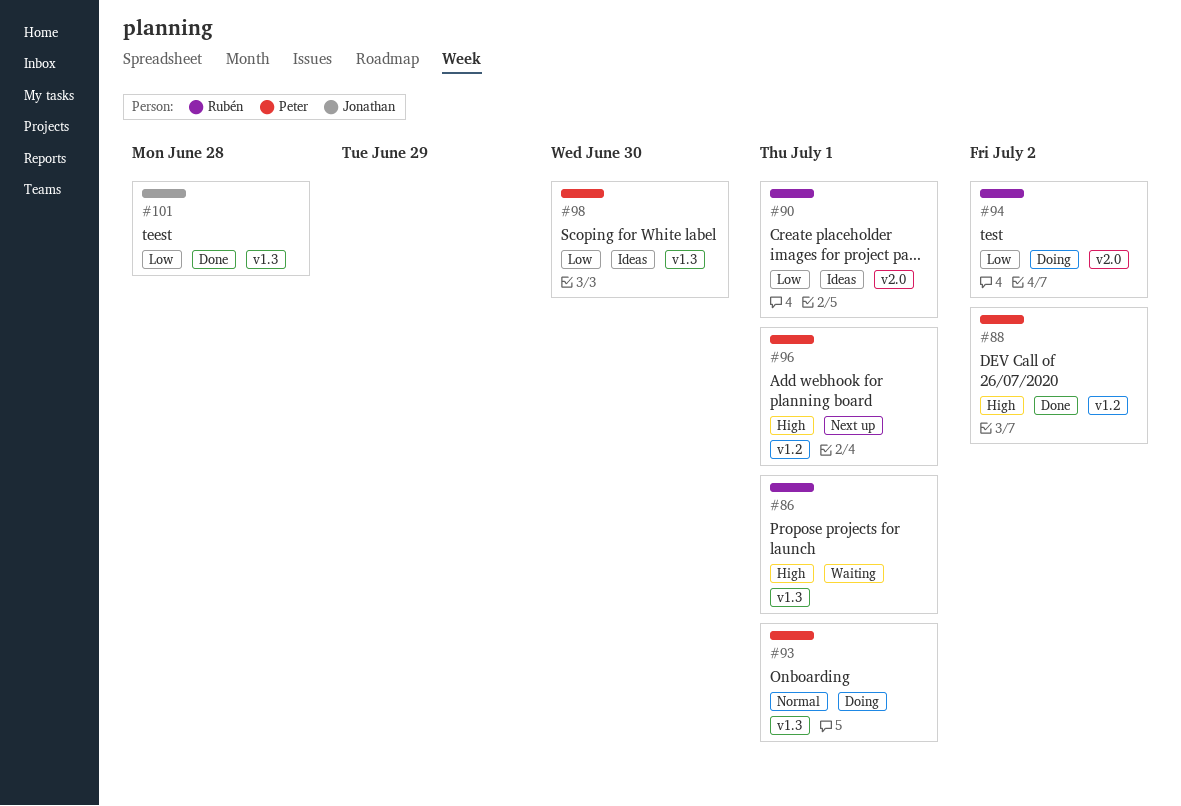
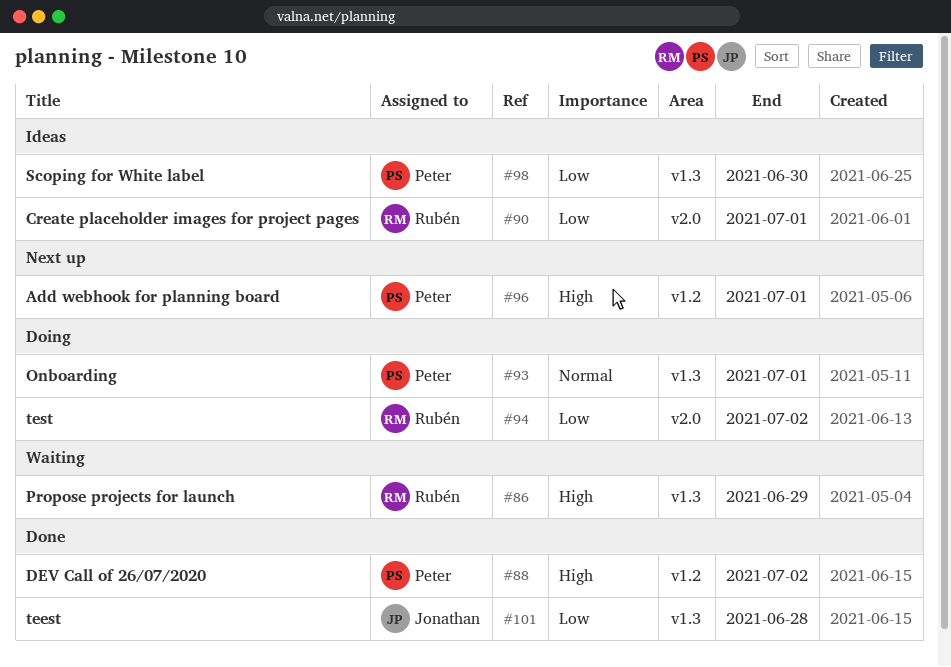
#86, due: Jul 1 -> Jun 29

